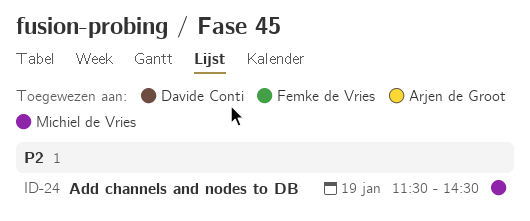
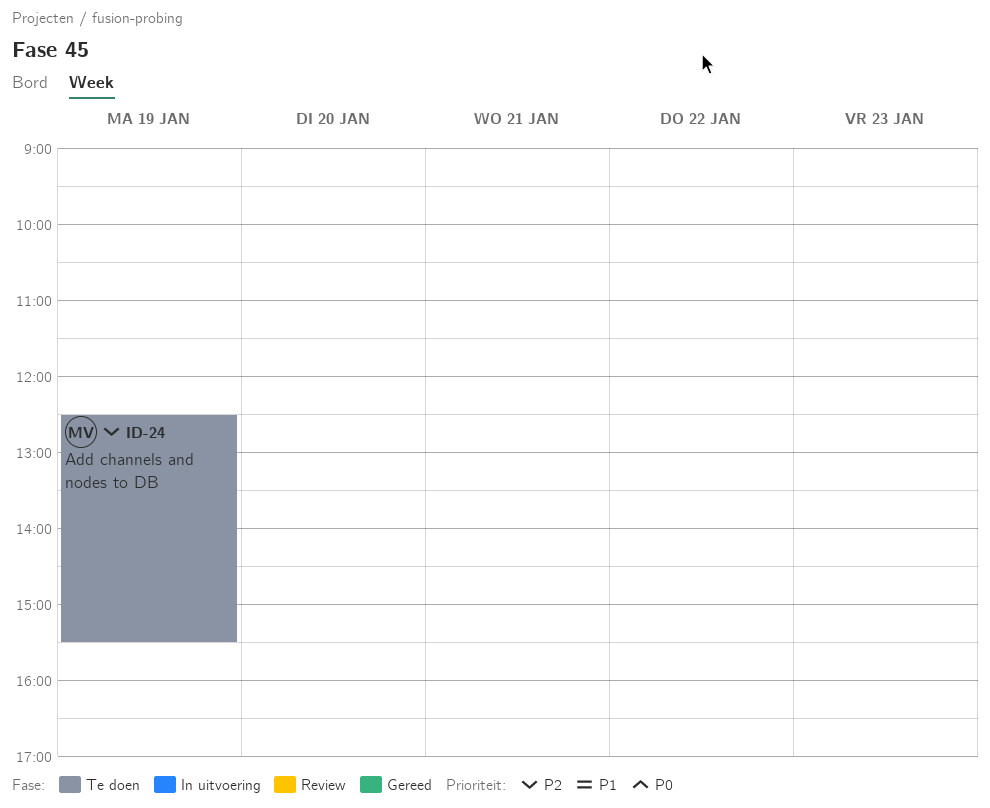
ID-24, begins: 11:30 -> 12:30
ID-24, ends: 14:30 -> 15:30

